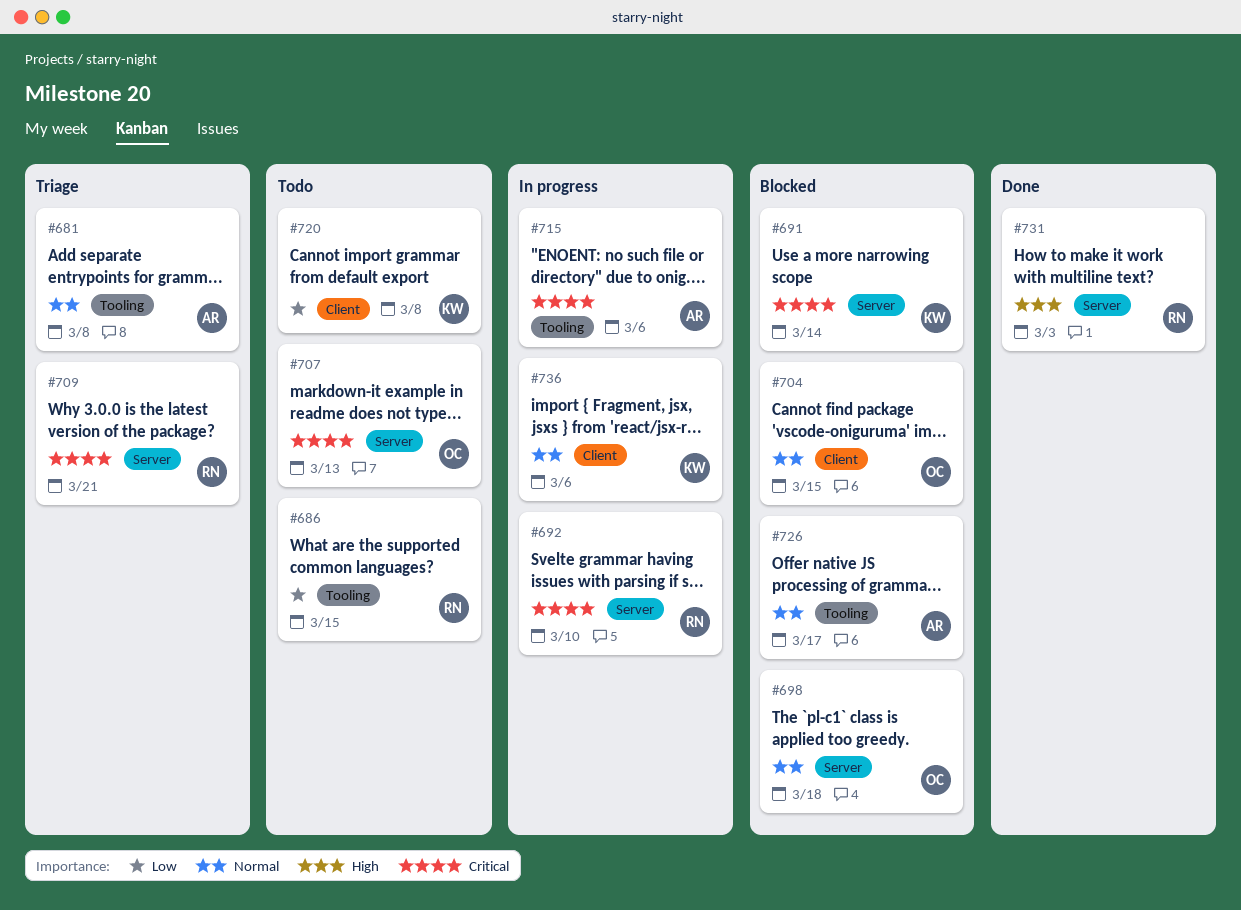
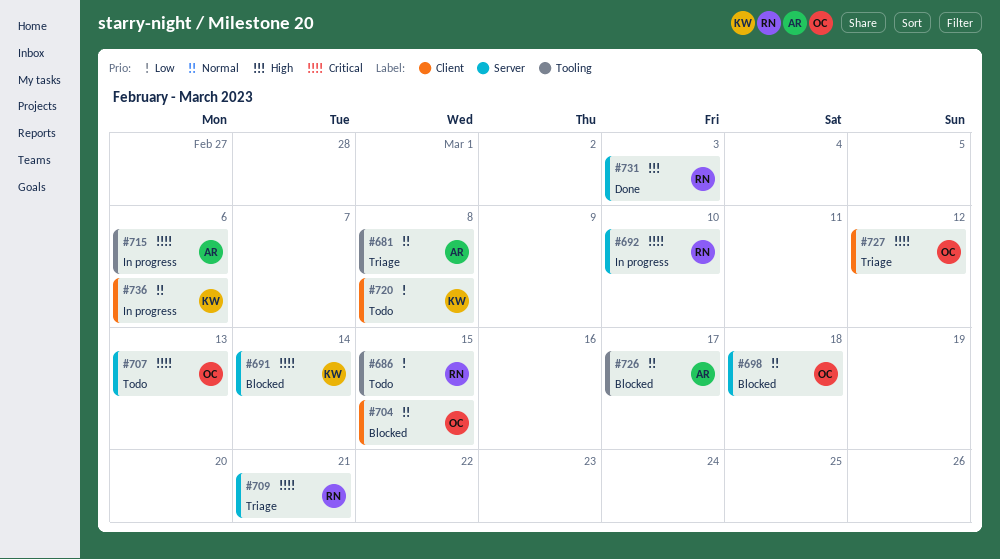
#727: none -> present

